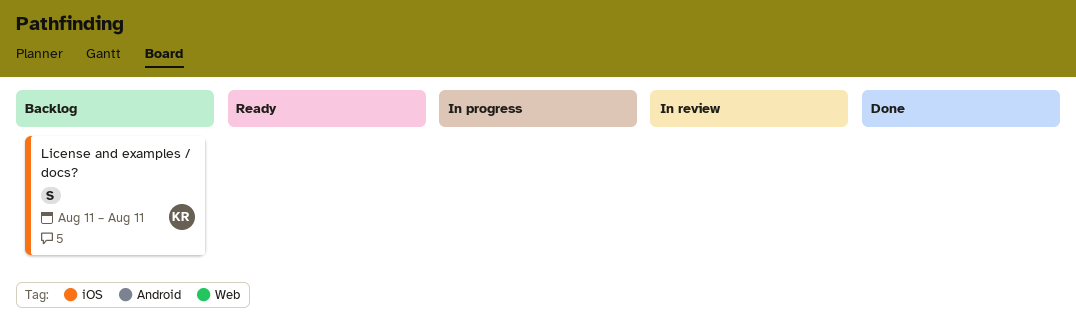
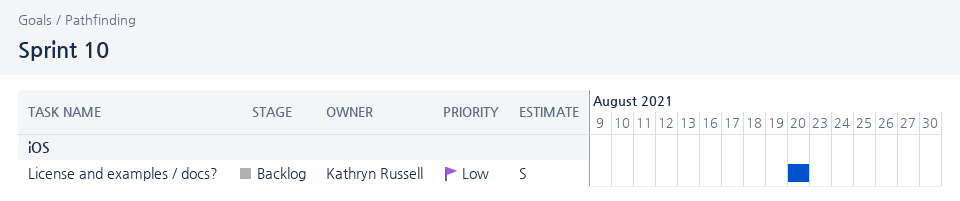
License and examples / docs?, start: Aug 11 -> Aug 20
License and examples / docs?, due: Aug 11 -> Aug 20

